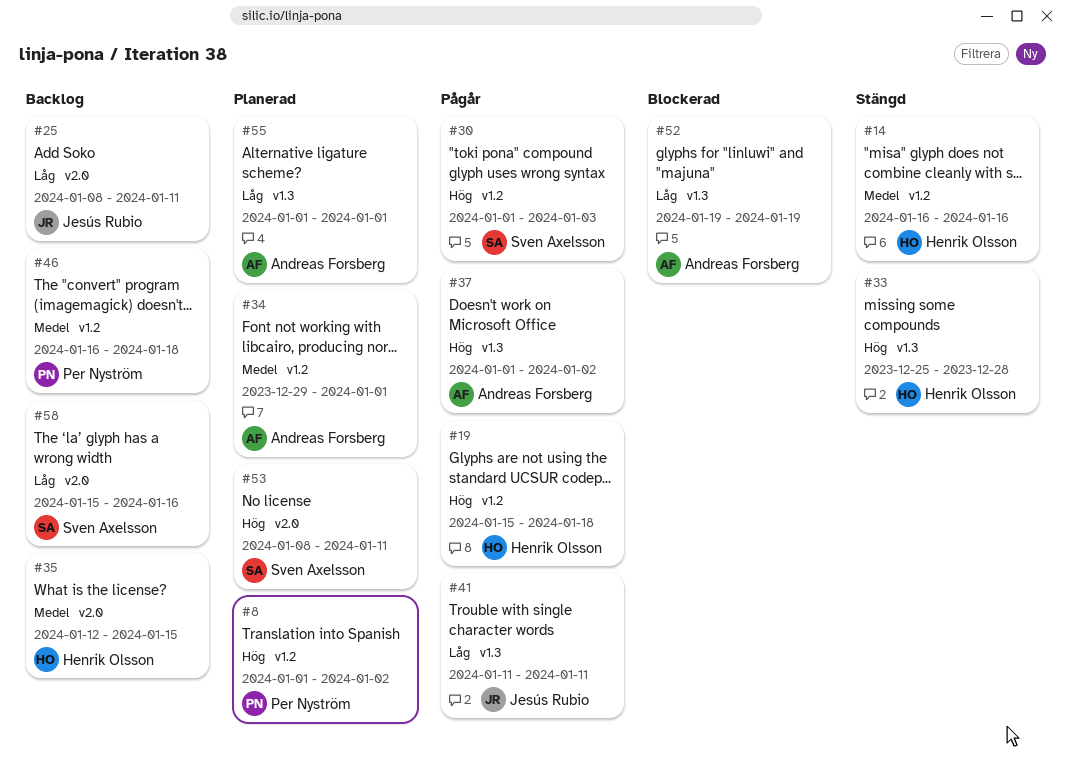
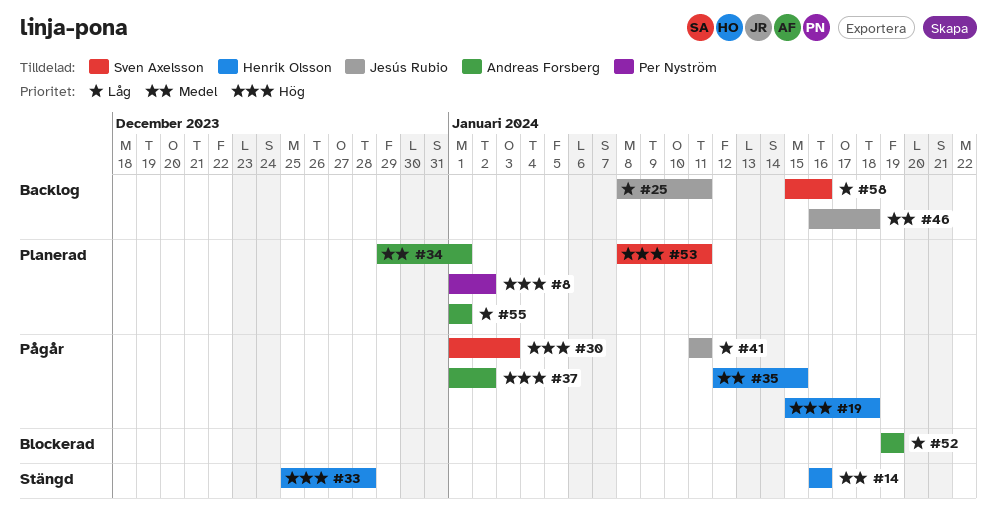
#35, status: Backlog -> Pågår
#46, owner: Per Nyström -> Jesús Rubio

